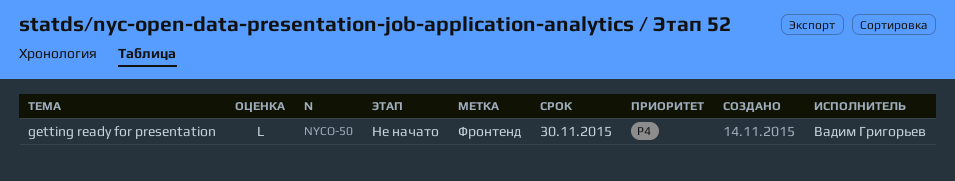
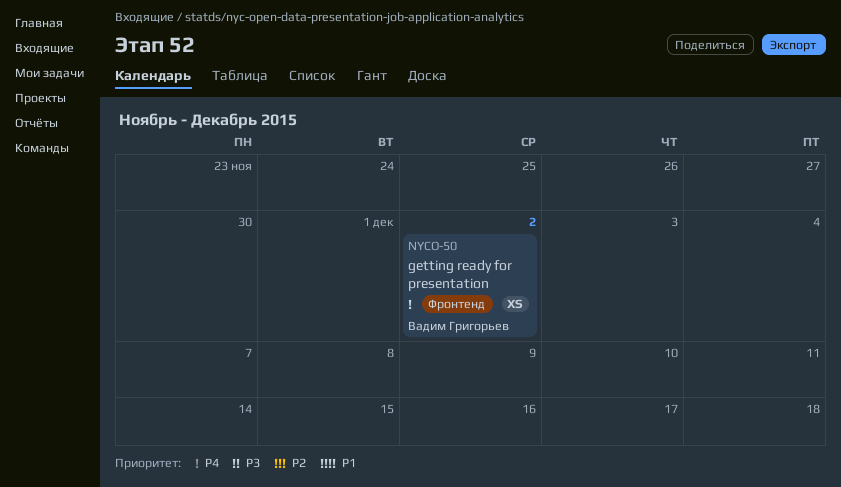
NYCO-50, estimate: L -> XS
NYCO-50, due: Nov 30 -> Dec 2

